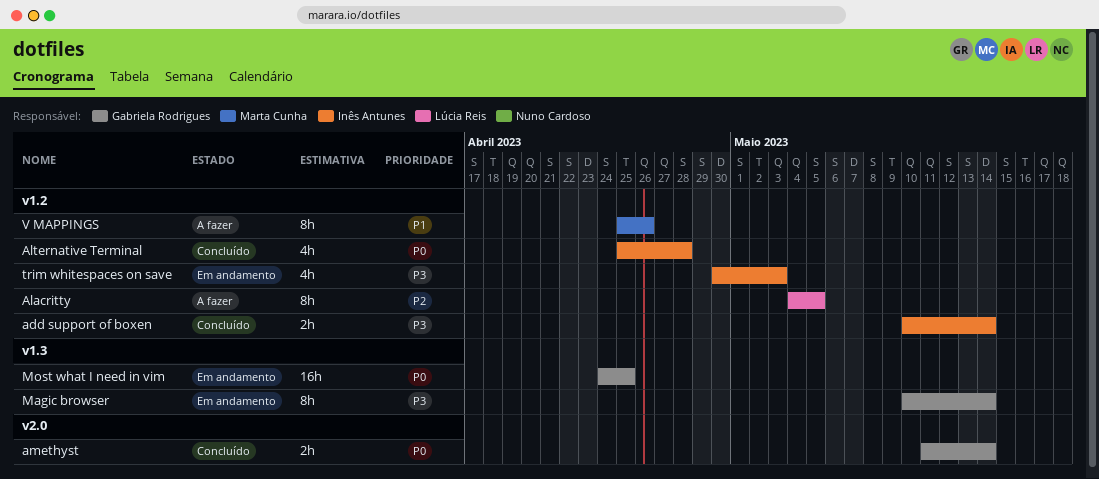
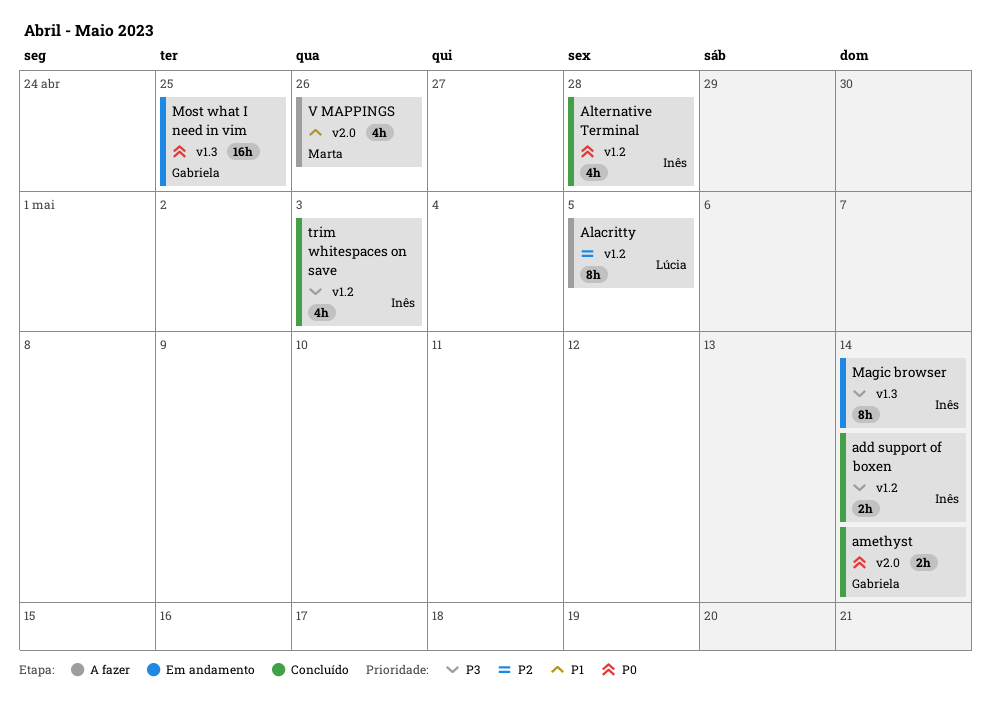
Magic browser, owner: Gabriela Rodrigues -> Inês Antunes
trim whitespaces on save, status: Em andamento -> Concluído
V MAPPINGS, label: v1.2 -> v2.0
V MAPPINGS, estimate: 8h -> 4h

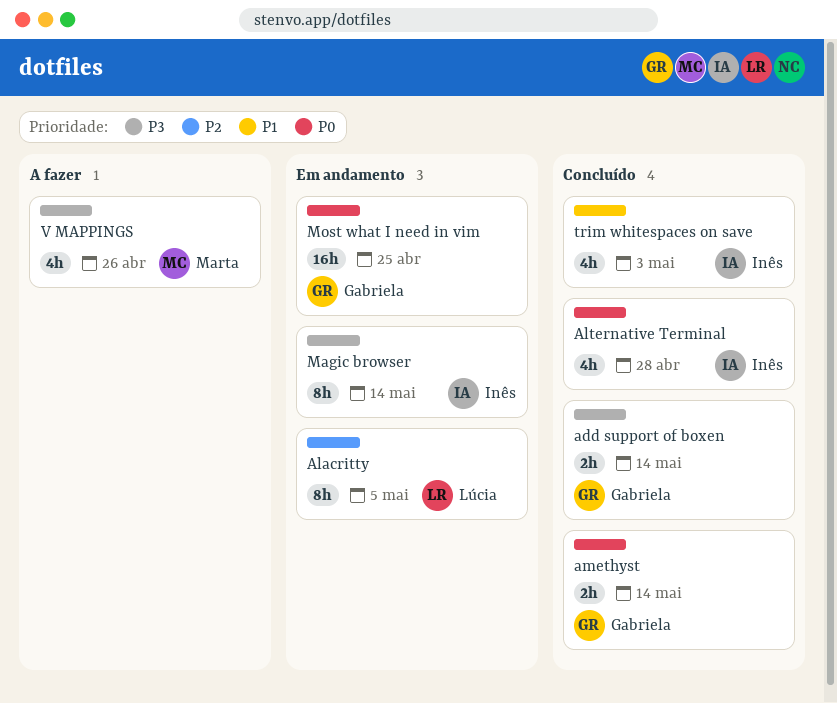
add support of boxen, owner: Inês -> Gabriela
Alacritty, status: A fazer -> Em andamento
trim whitespaces on save, priority: P3 -> P1
V MAPPINGS, priority: P1 -> P3

